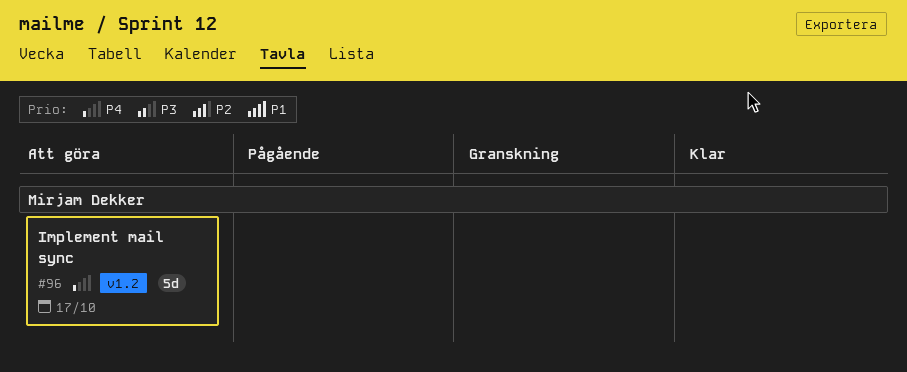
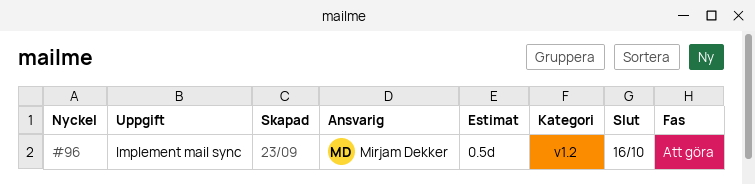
#96, estimate: 5d -> 0.5d
#96, due: Oct 17 -> Oct 16

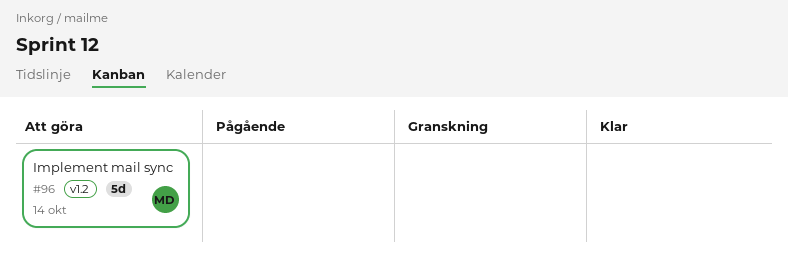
#96, estimate: 0.5d -> 5d
#96, due: Oct 16 -> Oct 14

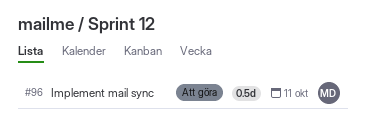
#96, estimate: 5d -> 0.5d
#96, due: Oct 14 -> Oct 11

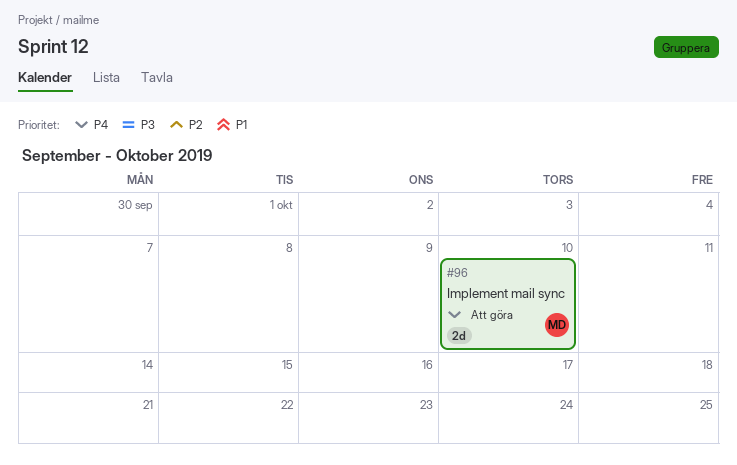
#96, estimate: 0.5d -> 2d
#96, due: Oct 11 -> Oct 10

